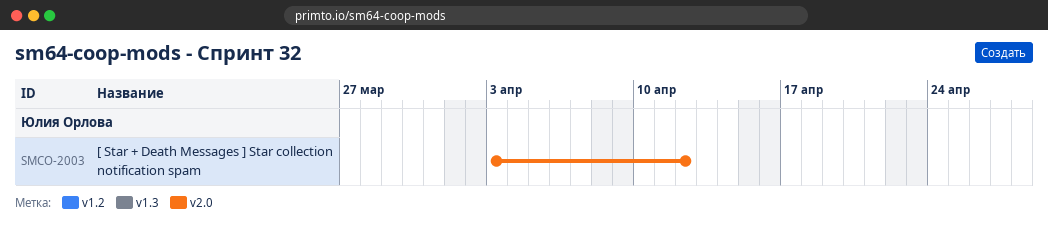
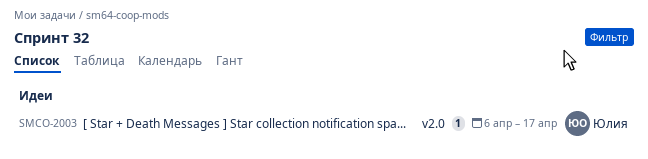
SMCO-2003, start: Apr 3 -> Apr 6
SMCO-2003, due: Apr 12 -> Apr 17

